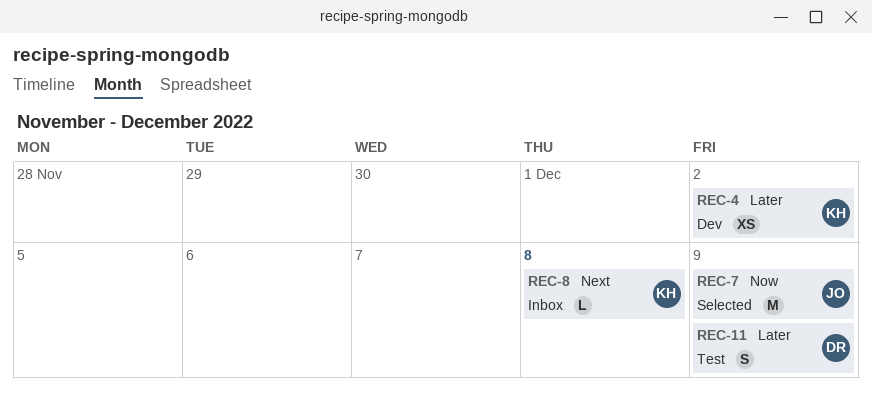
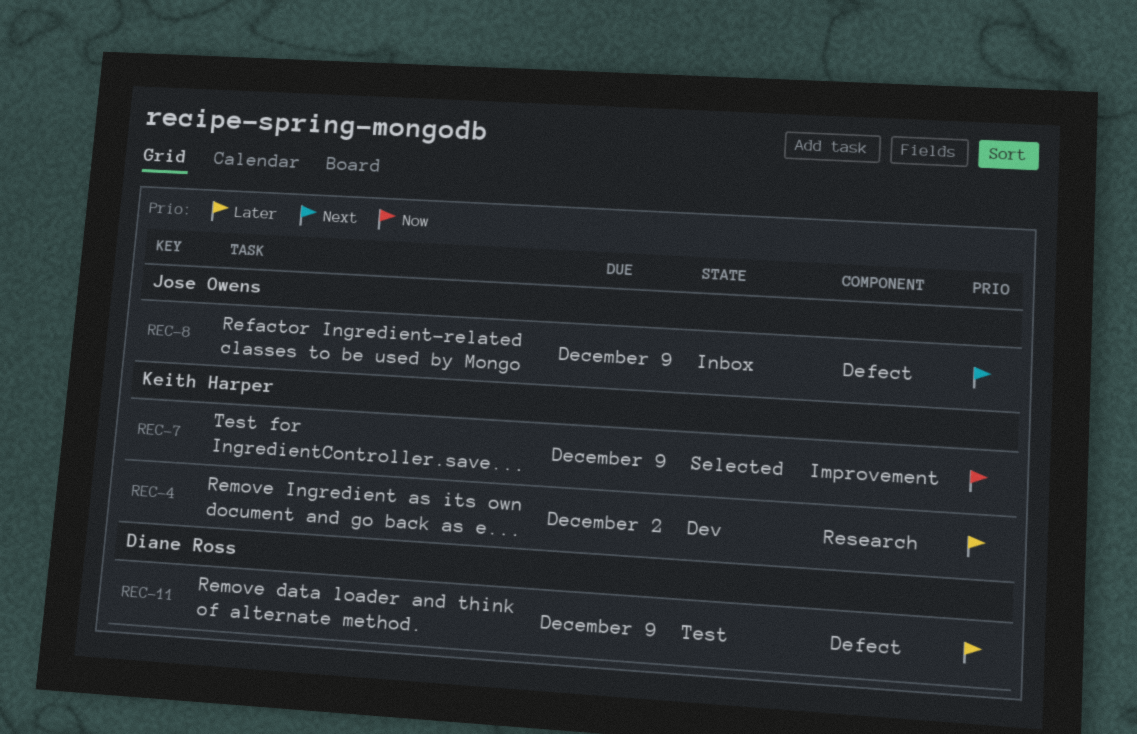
REC-7, owner: Jose Owens -> Keith Harper
REC-8, owner: Keith Harper -> Jose Owens
REC-8, due: Dec 8 -> Dec 9

